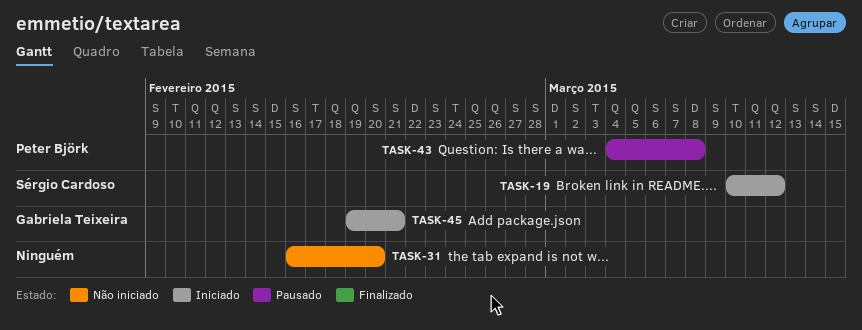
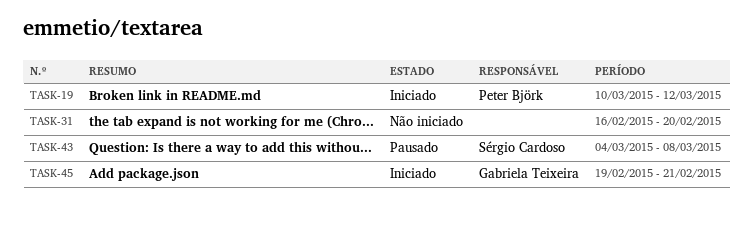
TASK-19, owner: Sérgio Cardoso -> Peter Björk
TASK-43, owner: Peter Björk -> Sérgio Cardoso

